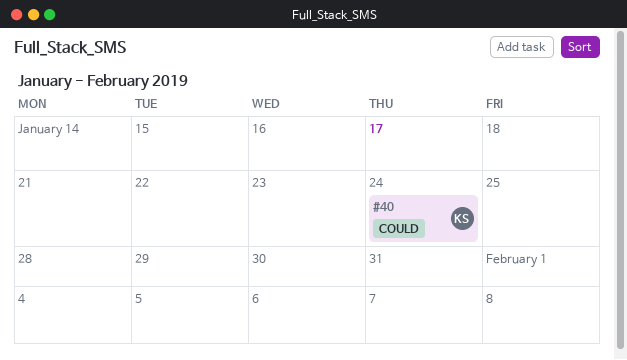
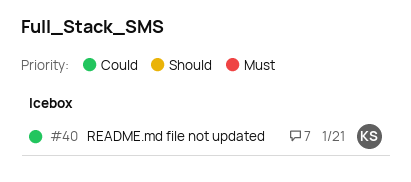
#40, due: Jan 24 -> Jan 21

